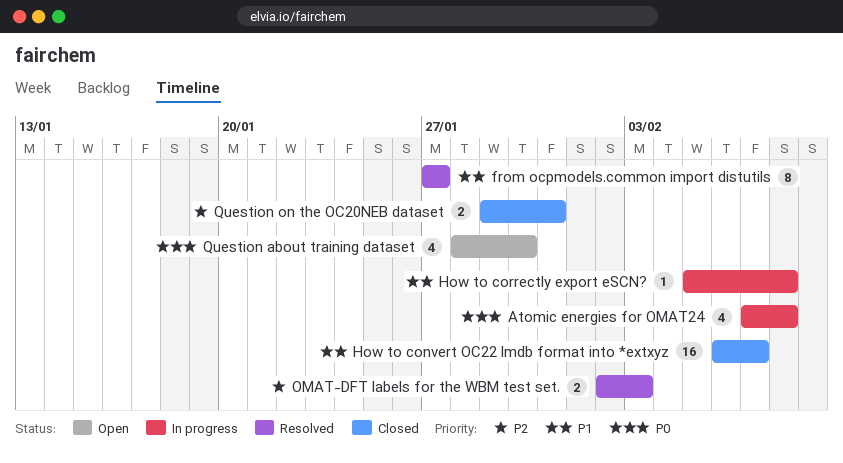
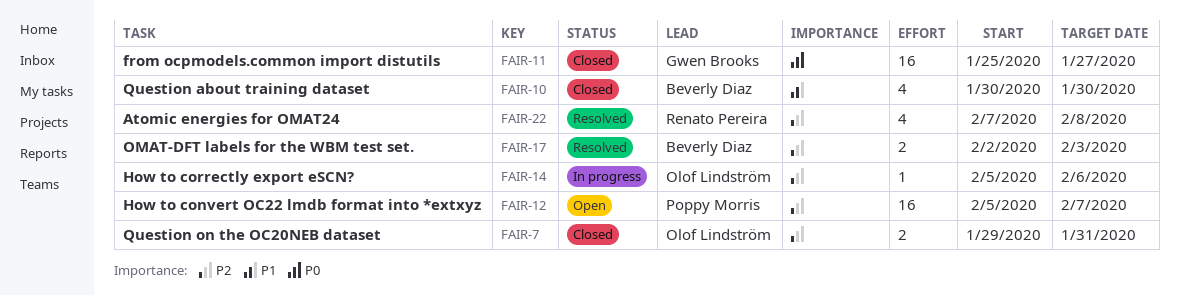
Atomic energies for OMAT24, status: In progress -> Resolved
Atomic energies for OMAT24, priority: P0 -> P2
from ocpmodels.common import distutils, status: Resolved -> Closed
from ocpmodels.common import distutils, priority: P1 -> P0
from ocpmodels.common import distutils, estimate: 8 -> 16
from ocpmodels.common import distutils, start: Jan 27 -> Jan 25
How to convert OC22 lmdb format into *extxyz, status: Closed -> Open
How to convert OC22 lmdb format into *extxyz, priority: P1 -> P2
How to convert OC22 lmdb format into *extxyz, start: Feb 6 -> Feb 5
How to correctly export eSCN?, priority: P1 -> P2
How to correctly export eSCN?, due: Feb 8 -> Feb 6
Question about training dataset, status: Open -> Closed
Question about training dataset, priority: P0 -> P1
Question about training dataset, start: Jan 28 -> Jan 30

